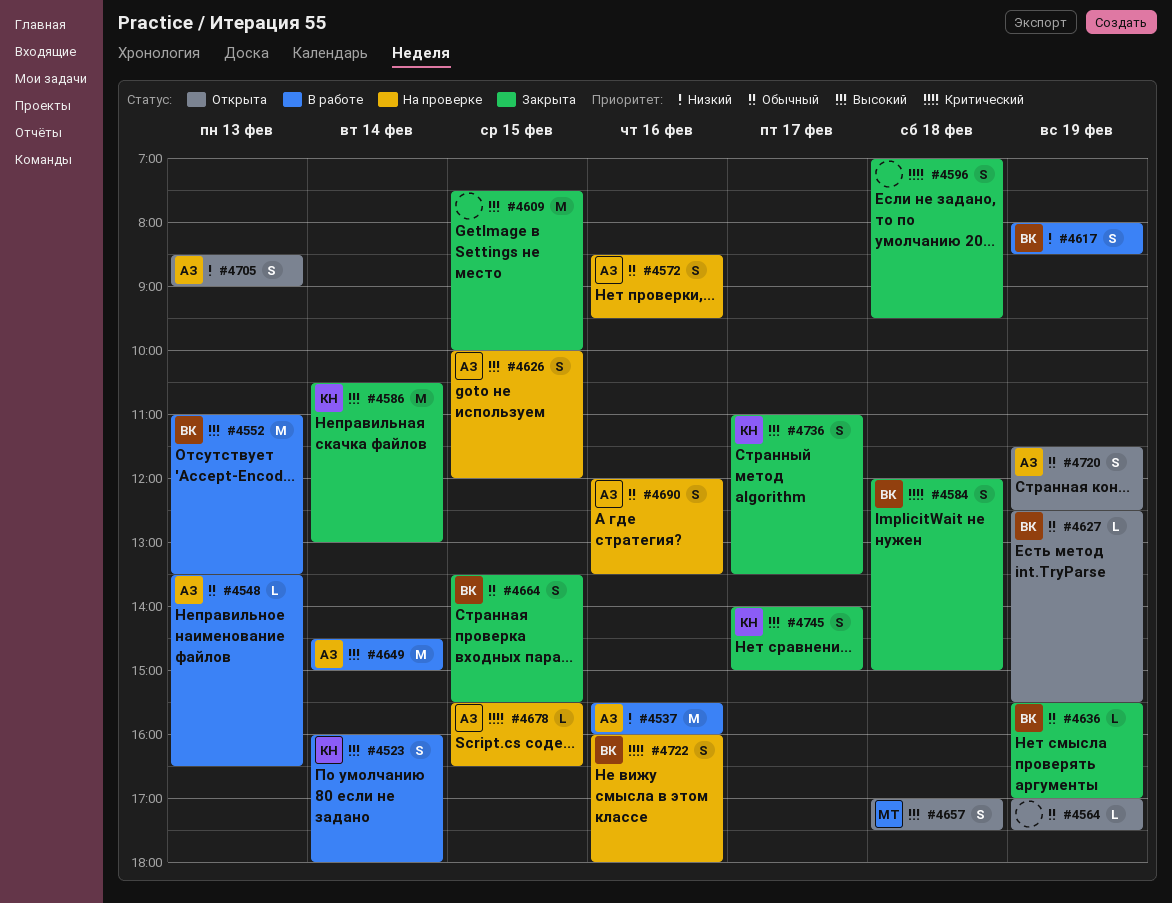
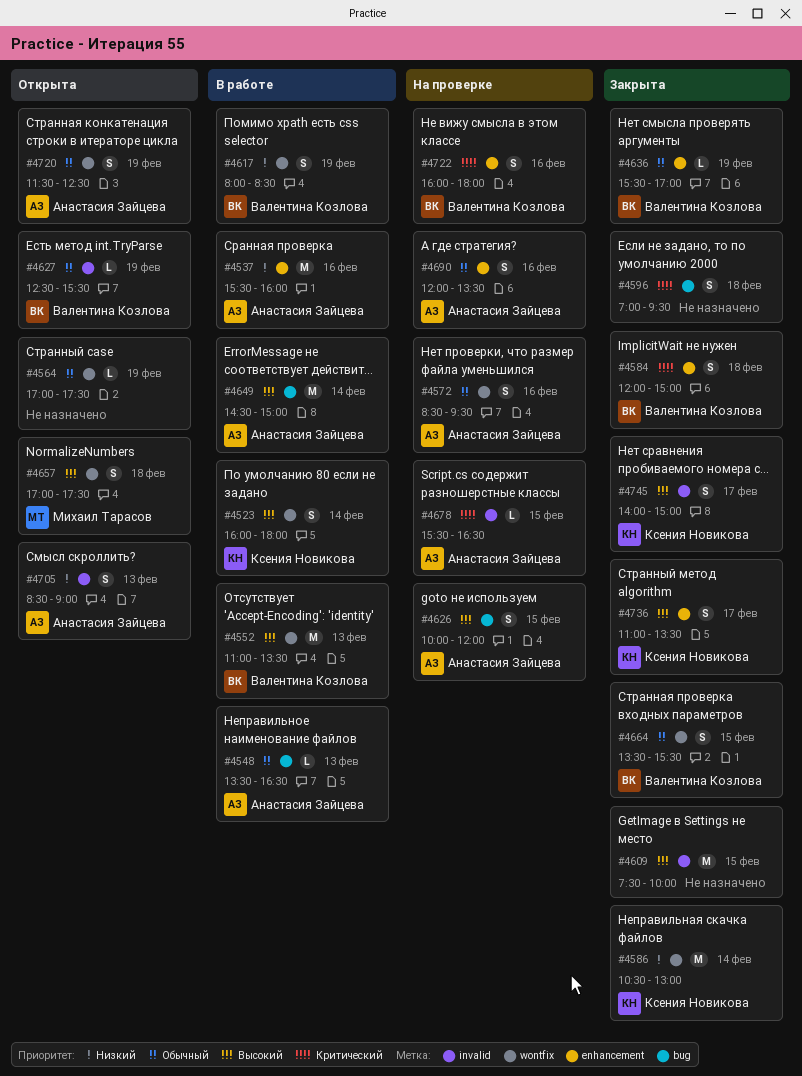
#4586, priority: Высокий -> Низкий

